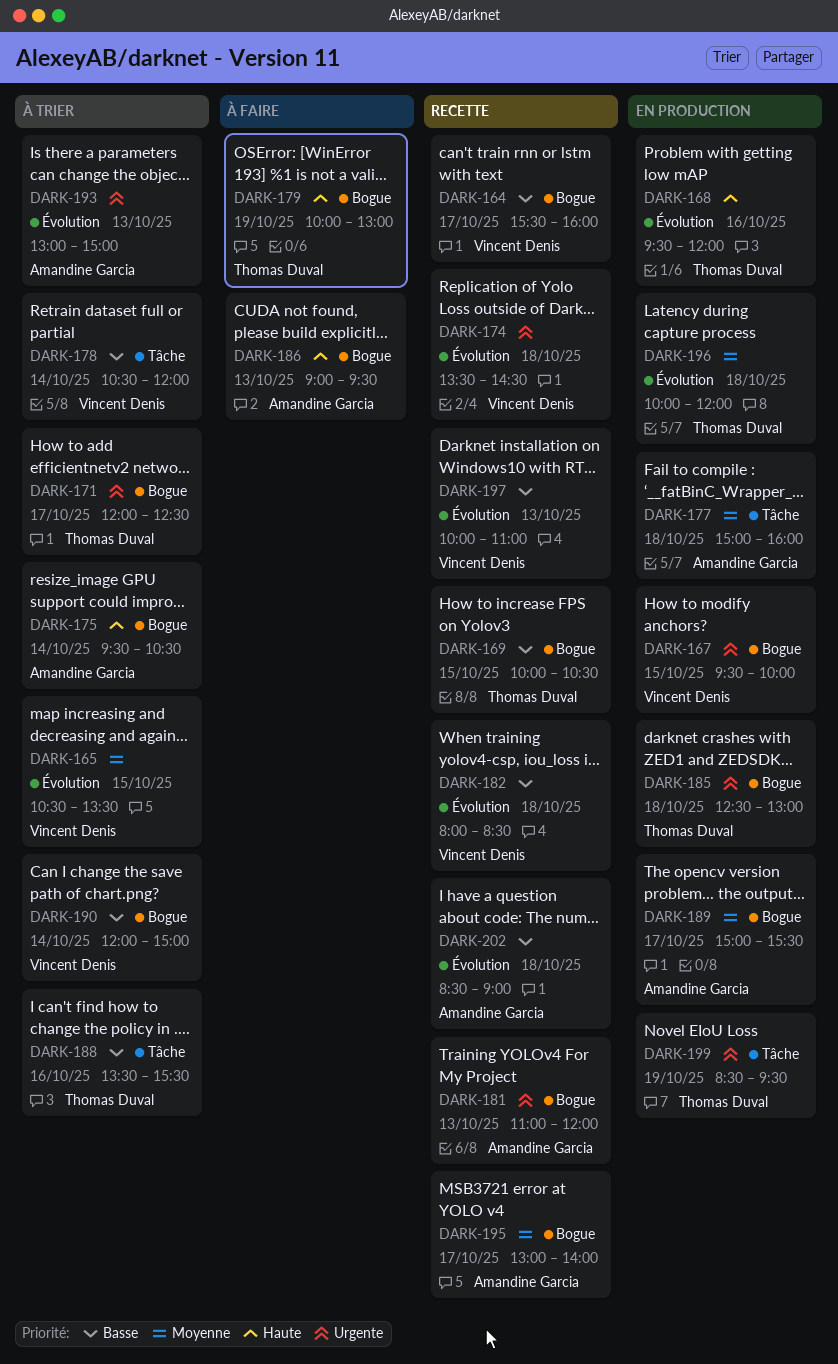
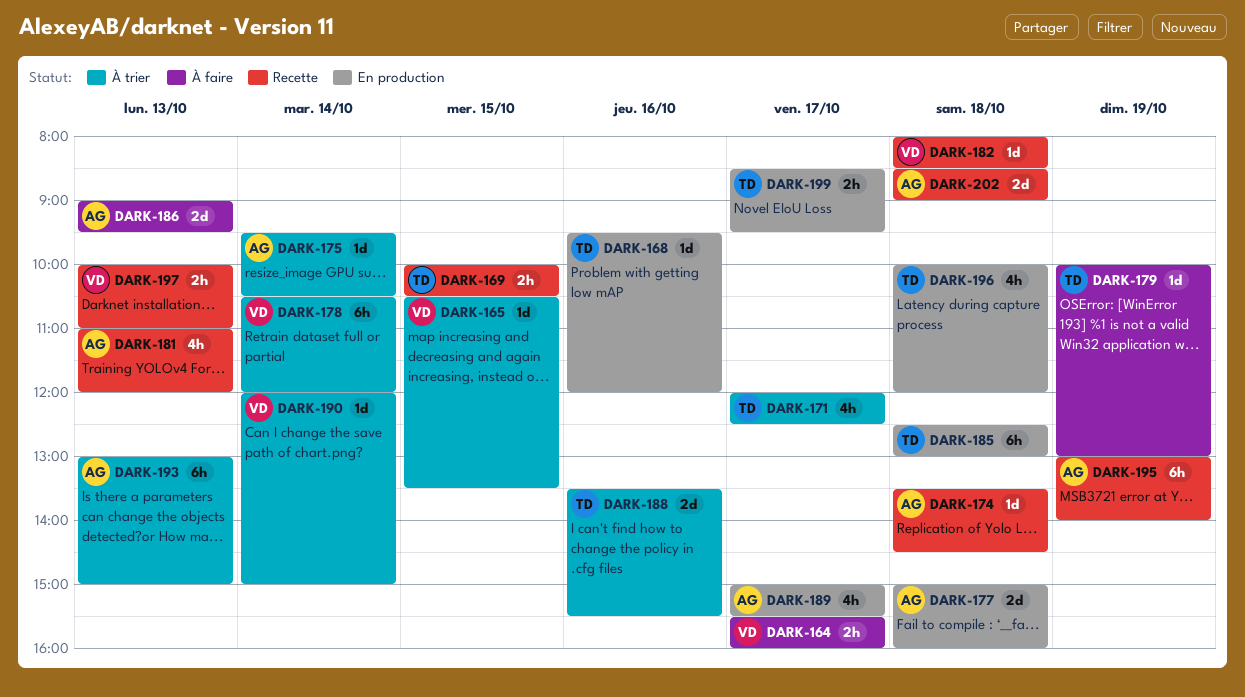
DARK-164, status: Recette -> À faire
DARK-167: present -> none
DARK-174, owner: Vincent Denis -> Amandine Garcia
DARK-195, day: Oct 17 -> Oct 19
DARK-199, day: Oct 19 -> Oct 17

